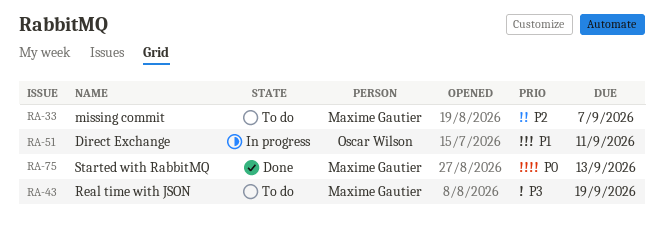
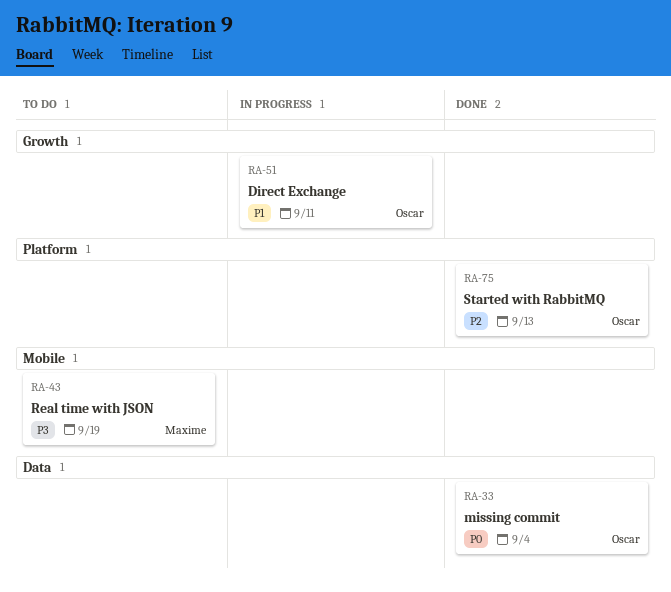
RA-33, status: To do -> Done
RA-33, owner: Maxime Gautier -> Oscar Wilson
RA-33, priority: P2 -> P0
RA-33, due: Sep 7 -> Sep 4
RA-75, owner: Maxime Gautier -> Oscar Wilson
RA-75, priority: P0 -> P2

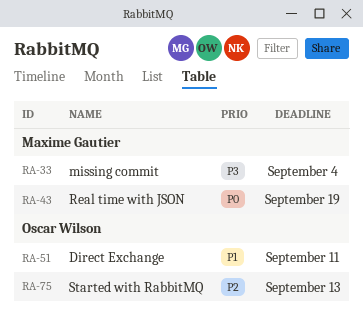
RA-33, owner: Oscar Wilson -> Maxime Gautier
RA-33, priority: P0 -> P3
RA-43, priority: P3 -> P0

